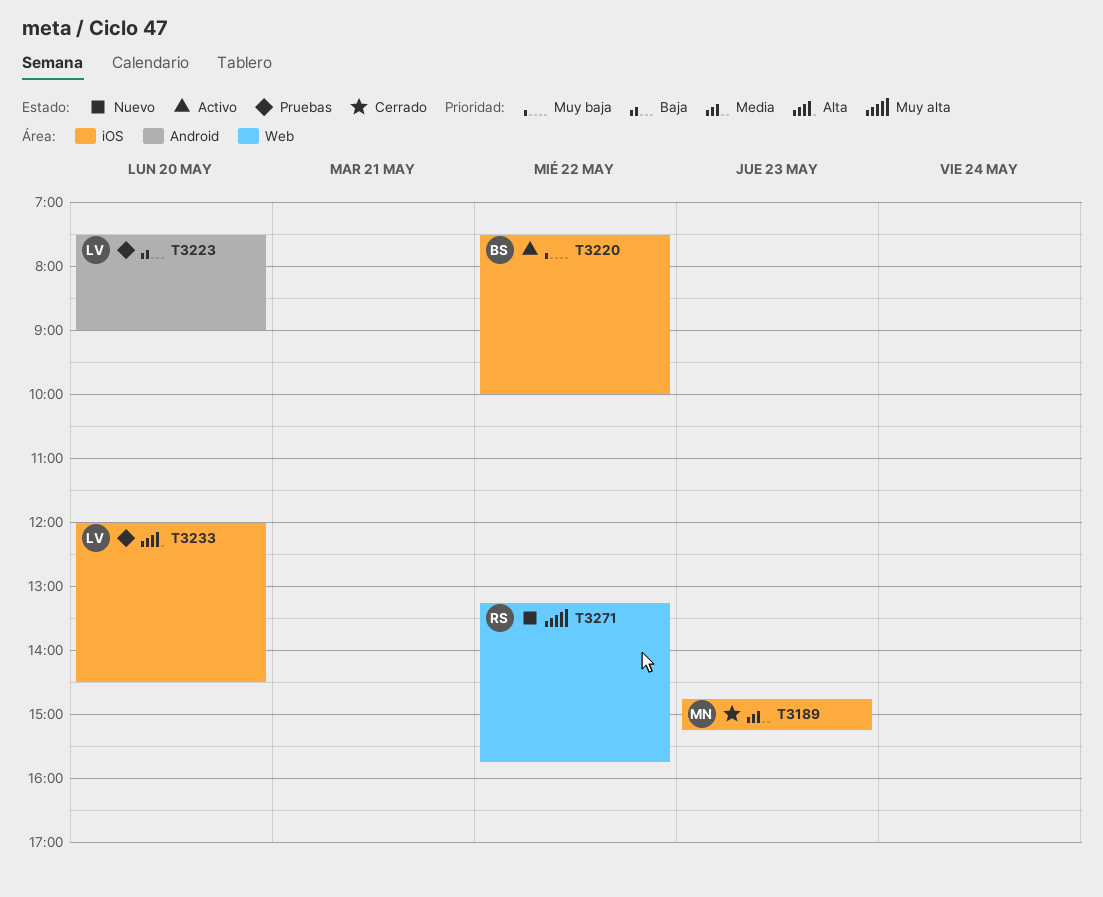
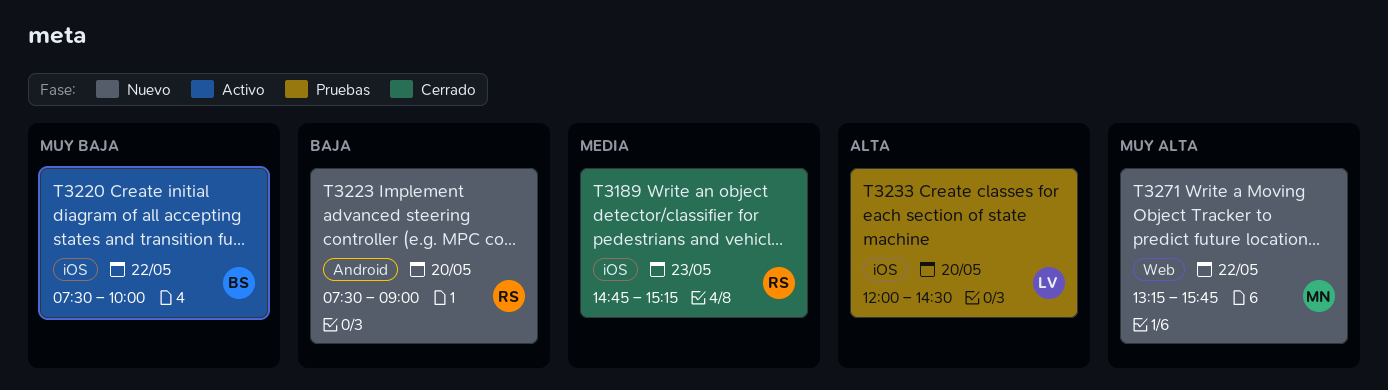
T3189, owner: MN -> RS
T3223, status: Pruebas -> Nuevo
T3223, owner: LV -> RS
T3271, owner: RS -> MN

